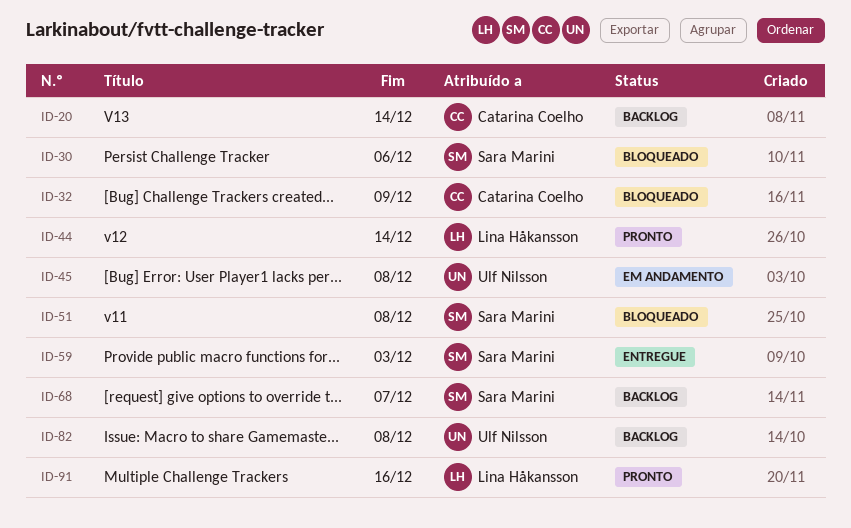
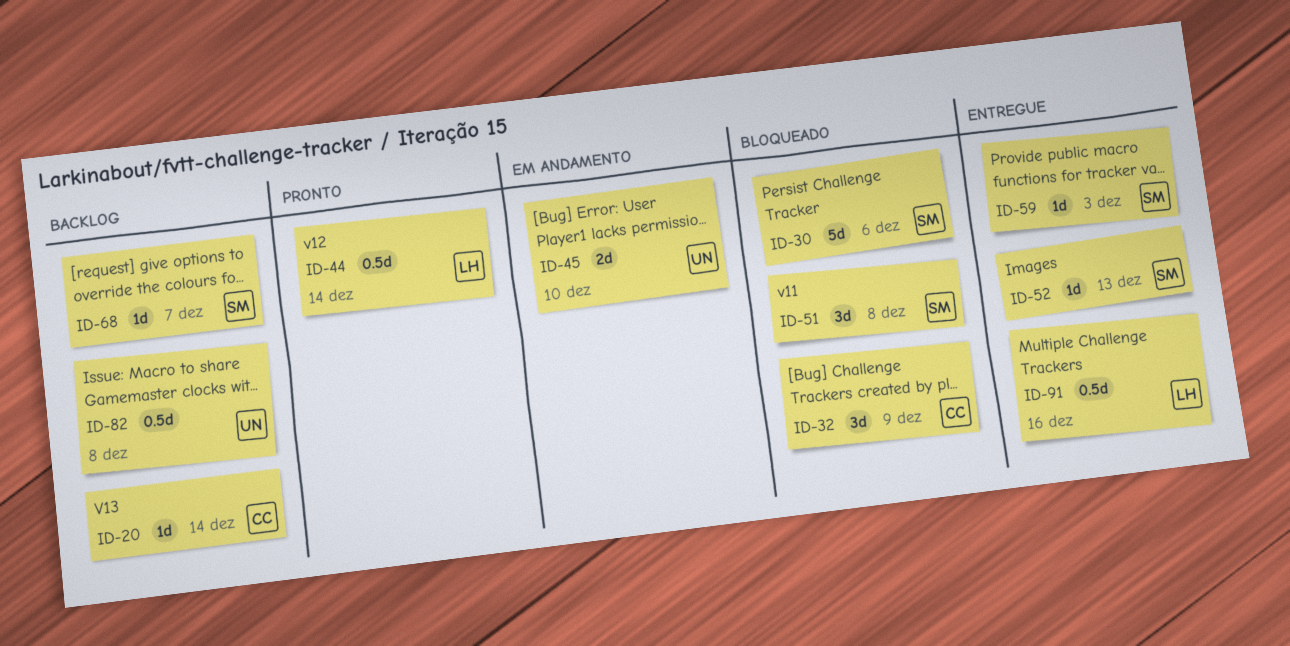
ID-45, due: Dec 8 -> Dec 10
ID-52: none -> present
ID-91, status: Pronto -> Entregue

